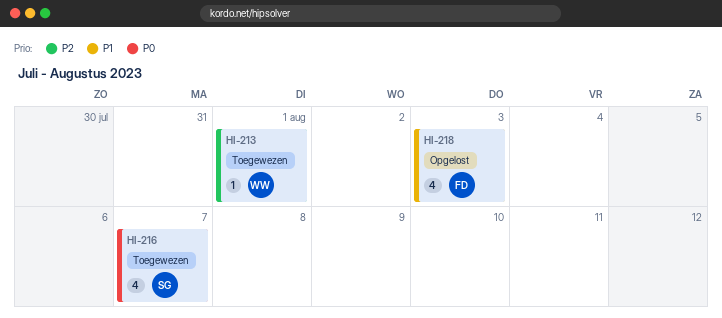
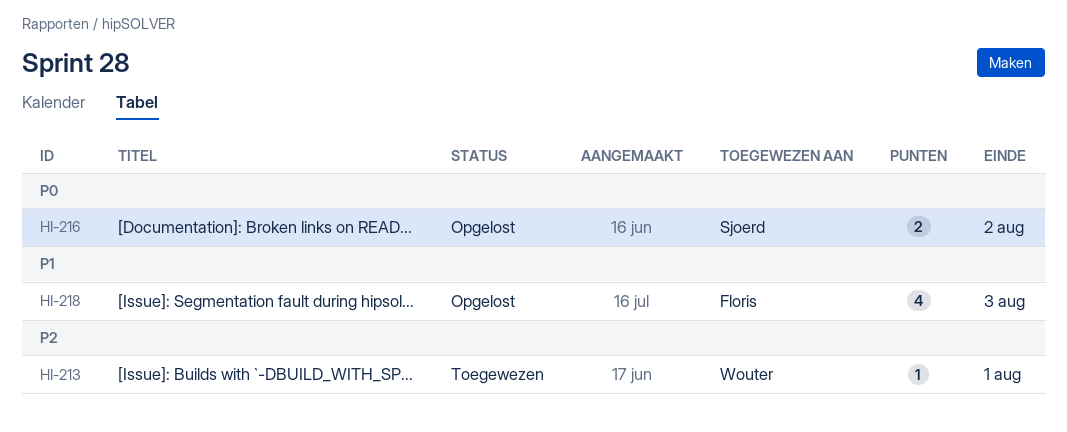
HI-216, status: Toegewezen -> Opgelost
HI-216, estimate: 4 -> 2
HI-216, due: Aug 7 -> Aug 2

